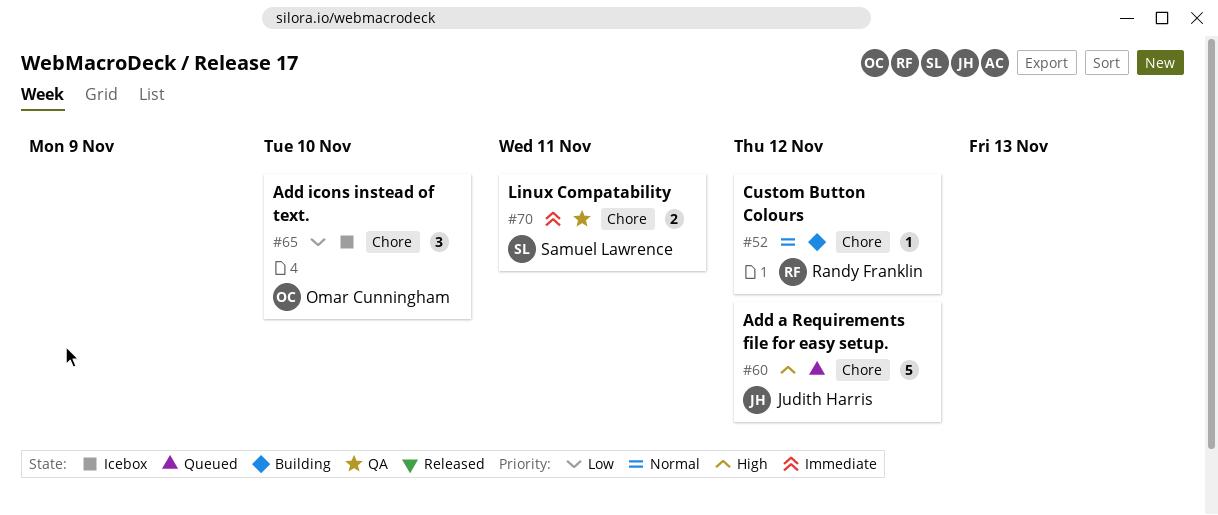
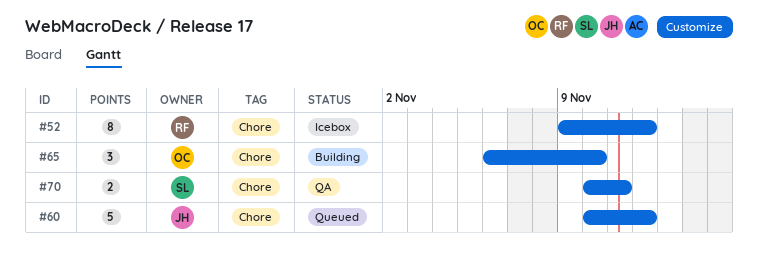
#52, status: Building -> Icebox
#52, estimate: 1 -> 8
#65, status: Icebox -> Building

